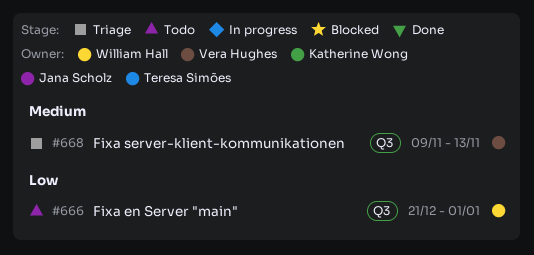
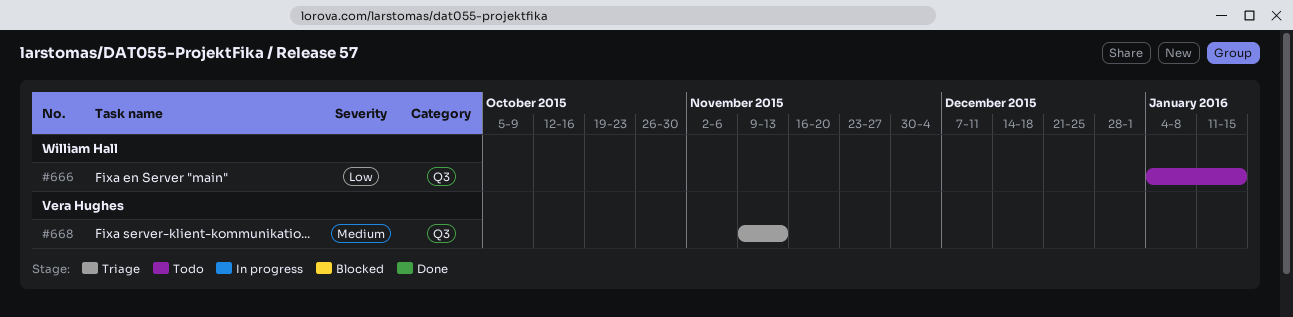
#666, start: Dec 21 -> Jan 4
#666, due: Jan 1 -> Jan 15

